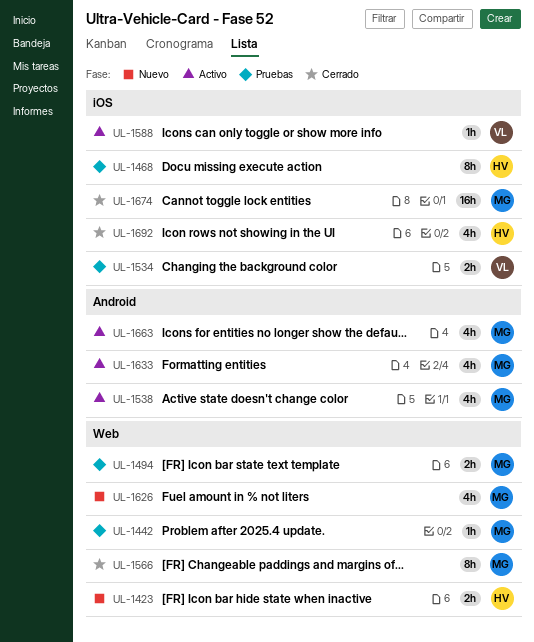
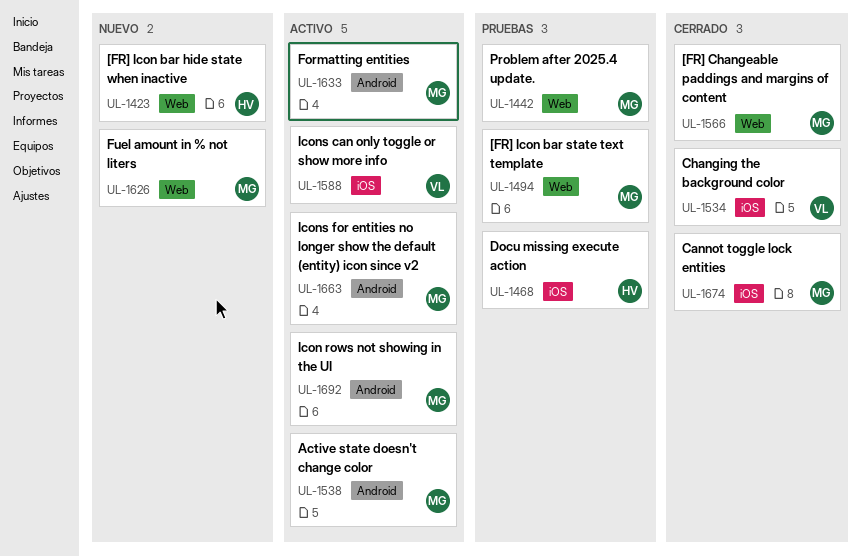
UL-1534, status: Pruebas -> Cerrado
UL-1692, status: Cerrado -> Activo
UL-1692, owner: HV -> MG
UL-1692, label: iOS -> Android

